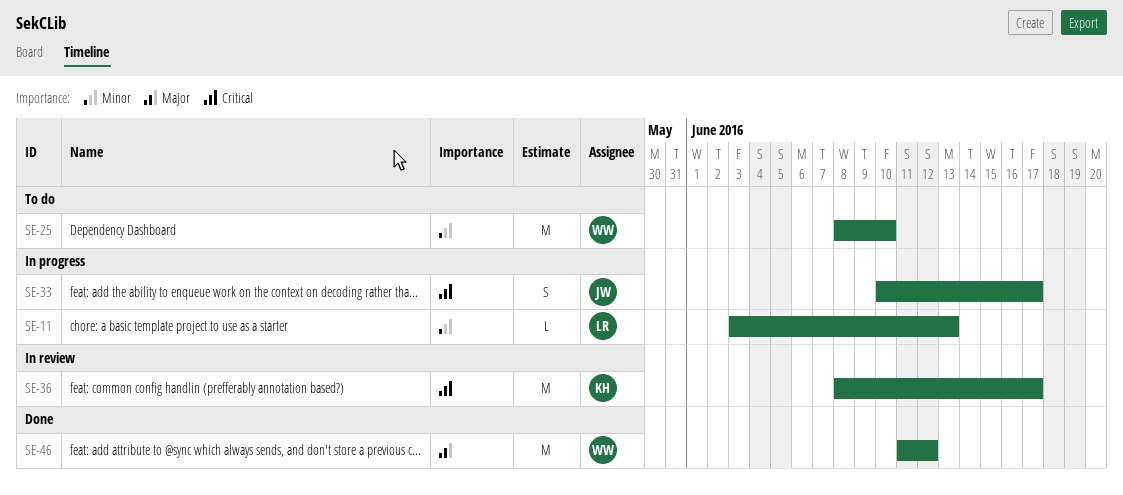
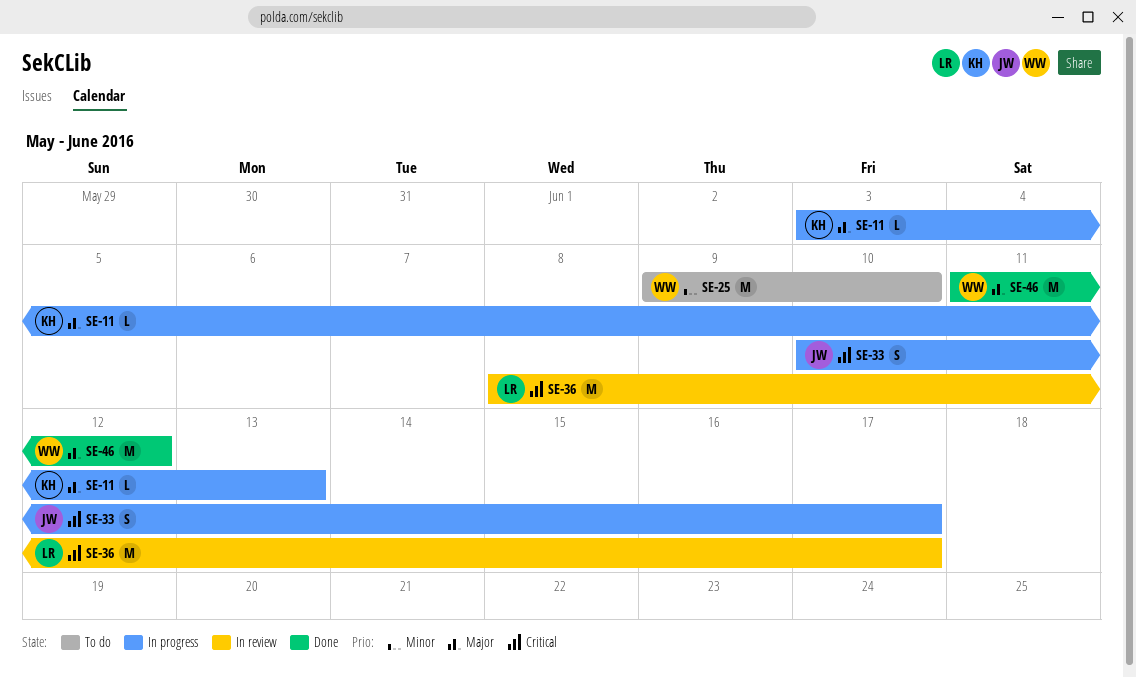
SE-11, owner: LR -> KH
SE-11, priority: Minor -> Major
SE-25, start: Jun 8 -> Jun 9
SE-36, owner: KH -> LR

